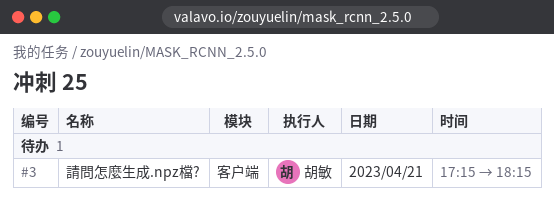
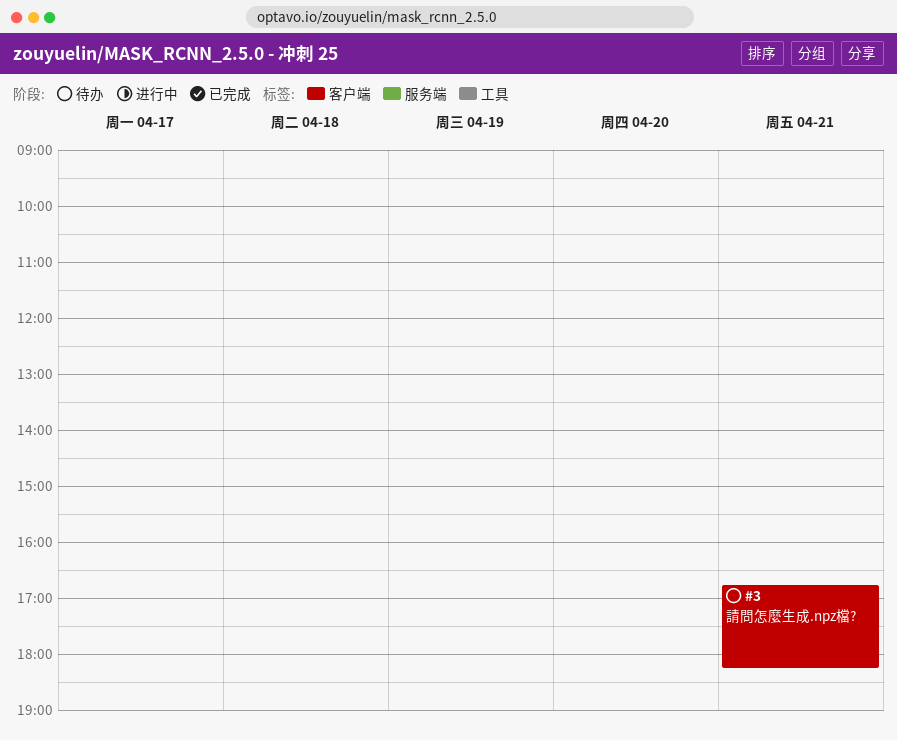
#3, begins: 17:15 -> 16:45

